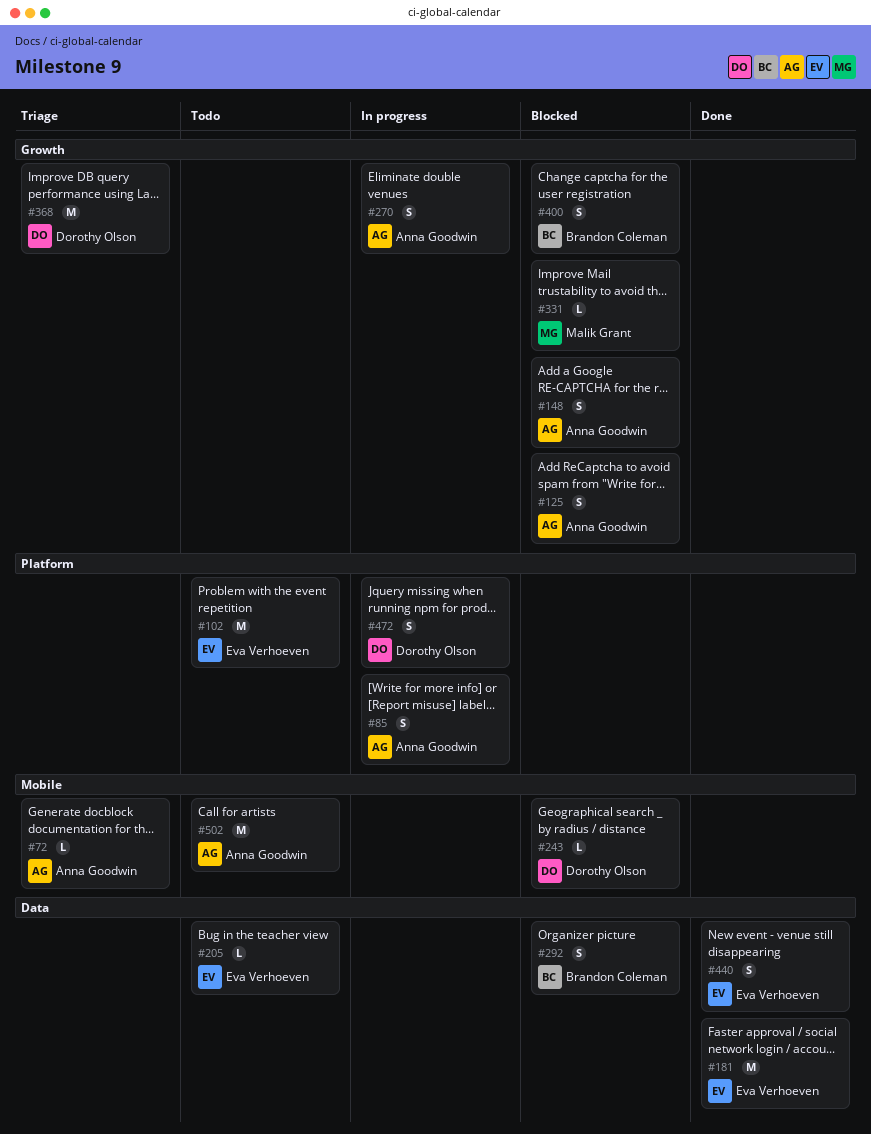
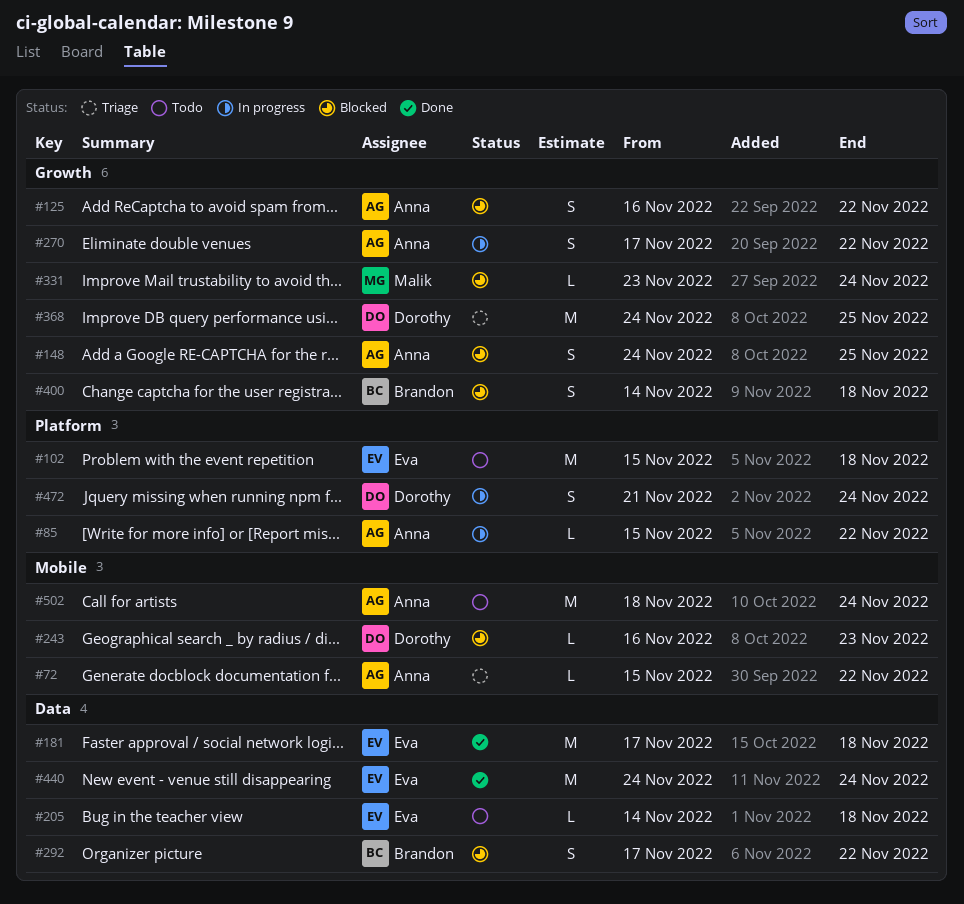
#85, estimate: S -> L
#440, estimate: S -> M

